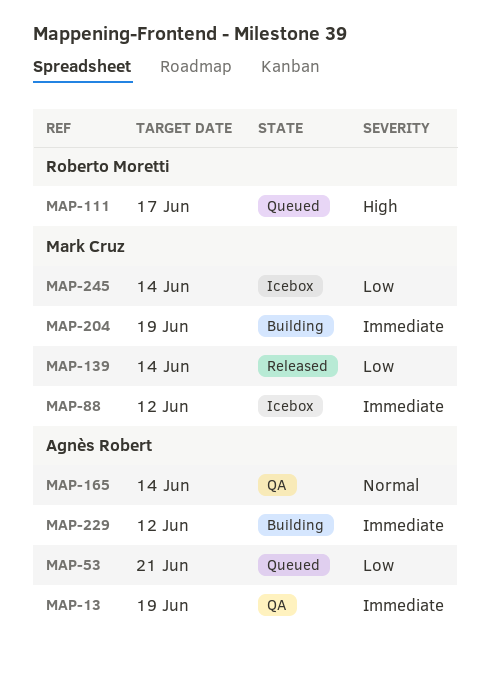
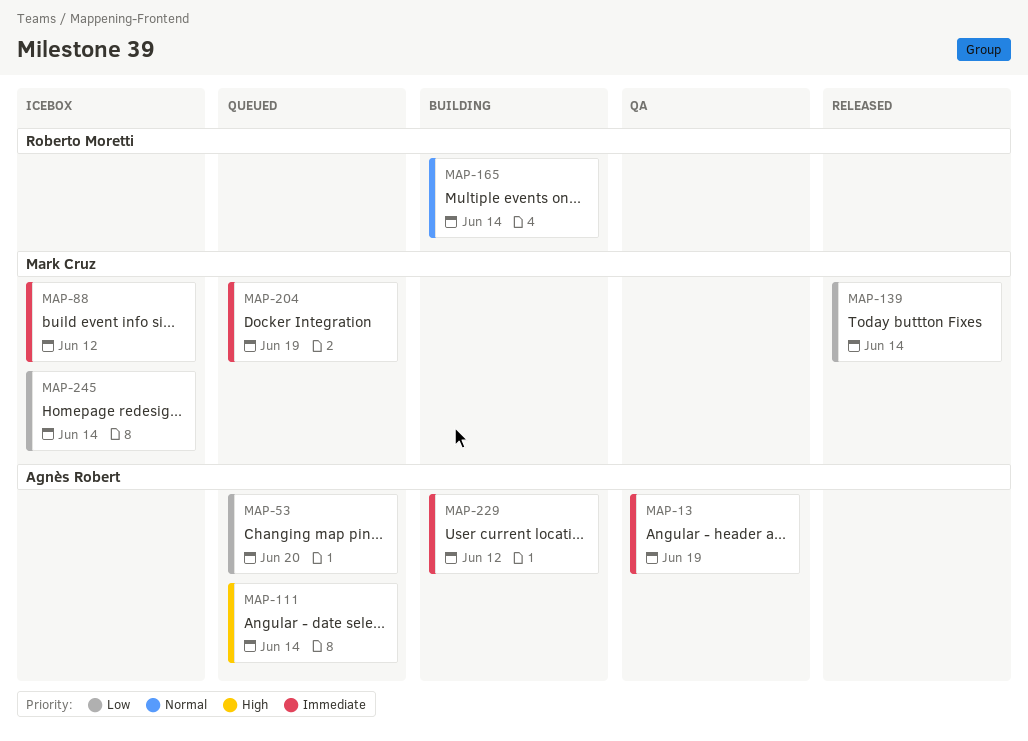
MAP-53, due: Jun 21 -> Jun 20
MAP-111, owner: Roberto Moretti -> Agnès Robert
MAP-111, due: Jun 17 -> Jun 14
MAP-165, status: QA -> Building
MAP-165, owner: Agnès Robert -> Roberto Moretti
MAP-204, status: Building -> Queued

